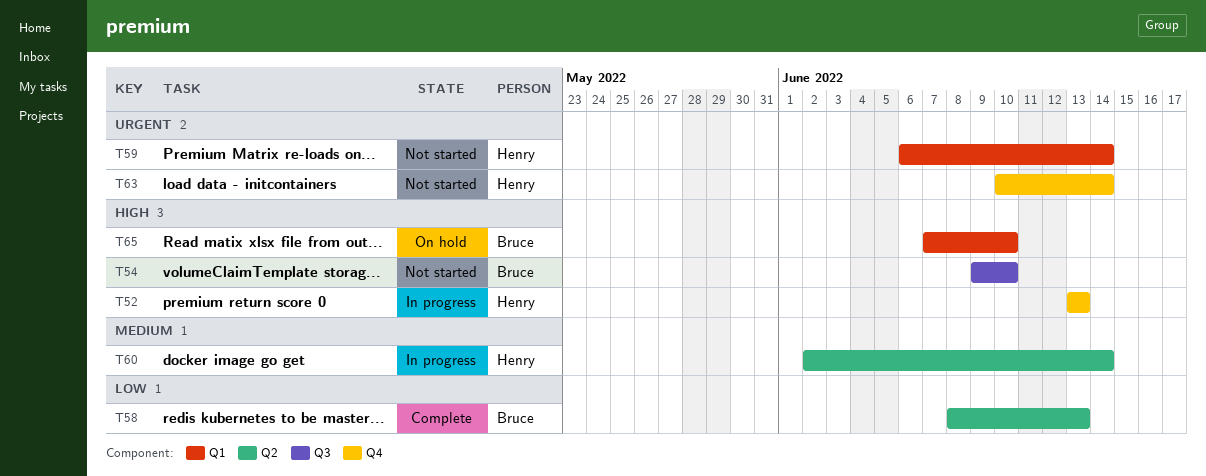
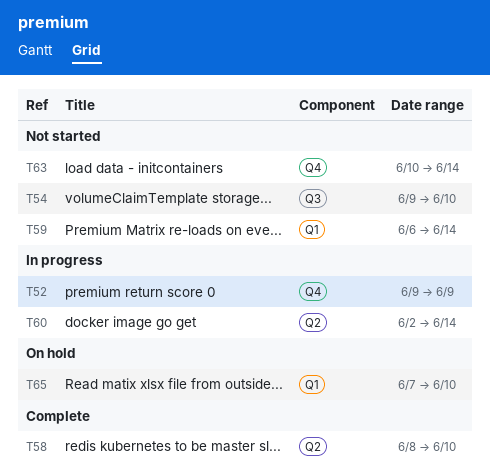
T52, start: Jun 13 -> Jun 9
T52, due: Jun 13 -> Jun 9
T58, due: Jun 13 -> Jun 10

